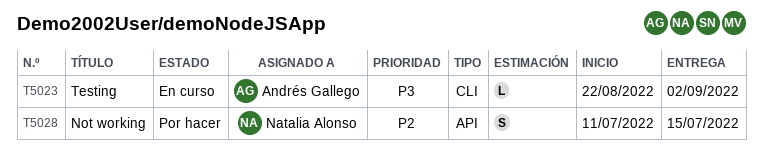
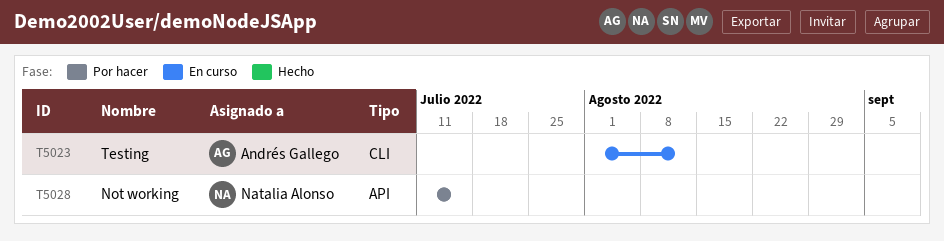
T5023, start: Aug 22 -> Aug 1
T5023, due: Sep 2 -> Aug 12

